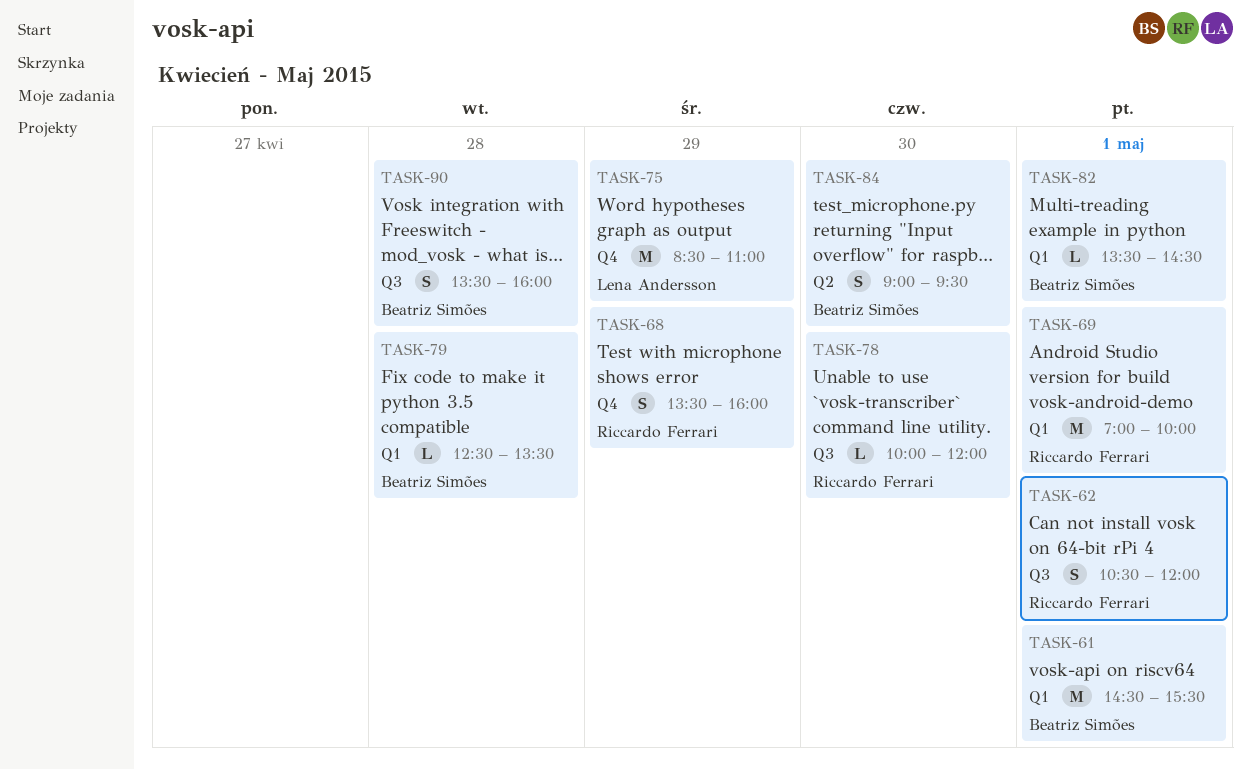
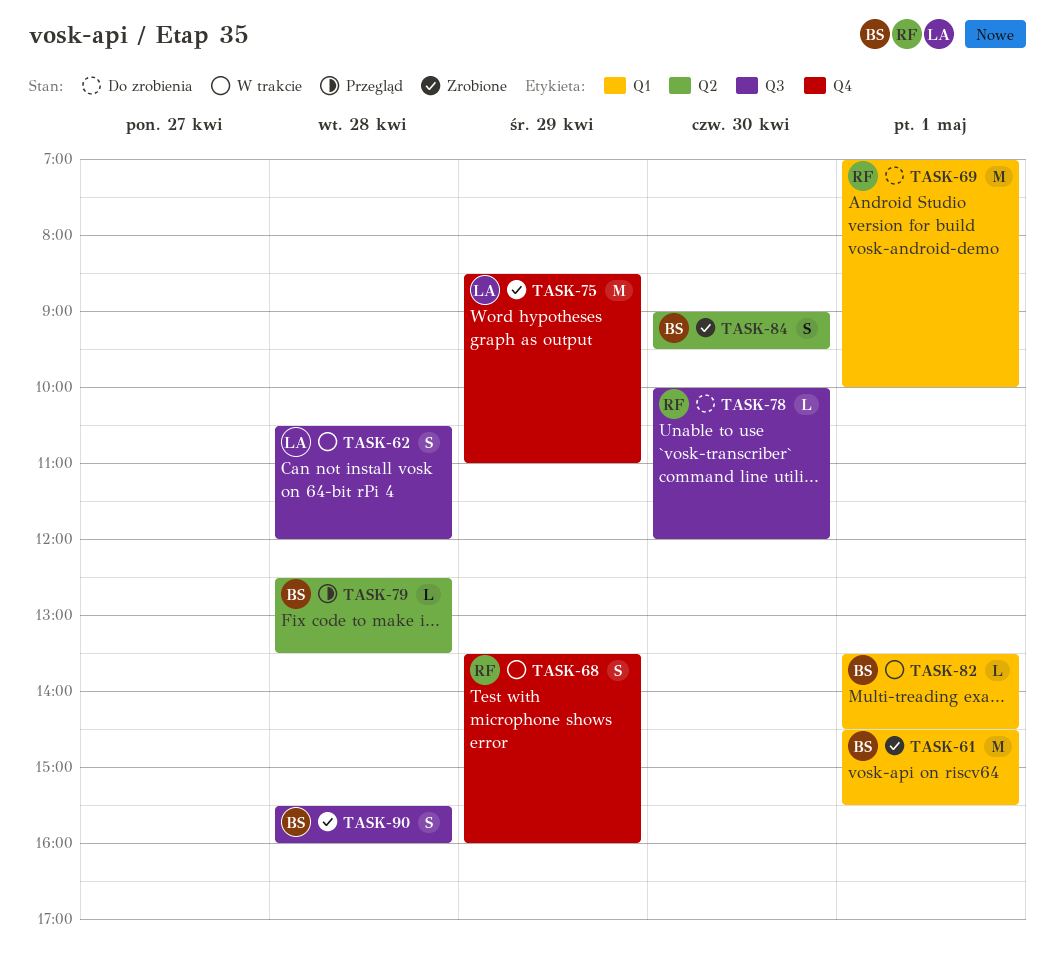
TASK-62, owner: Riccardo Ferrari -> Lena Andersson
TASK-62, day: May 1 -> Apr 28
TASK-79, label: Q1 -> Q2
TASK-90, begins: 13:30 -> 15:30

